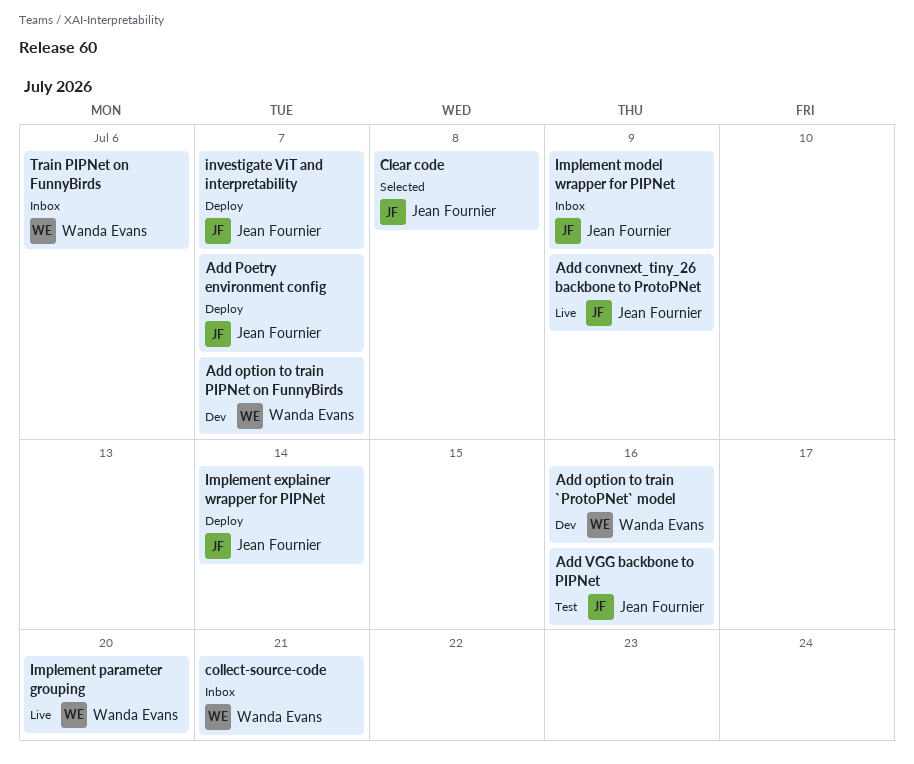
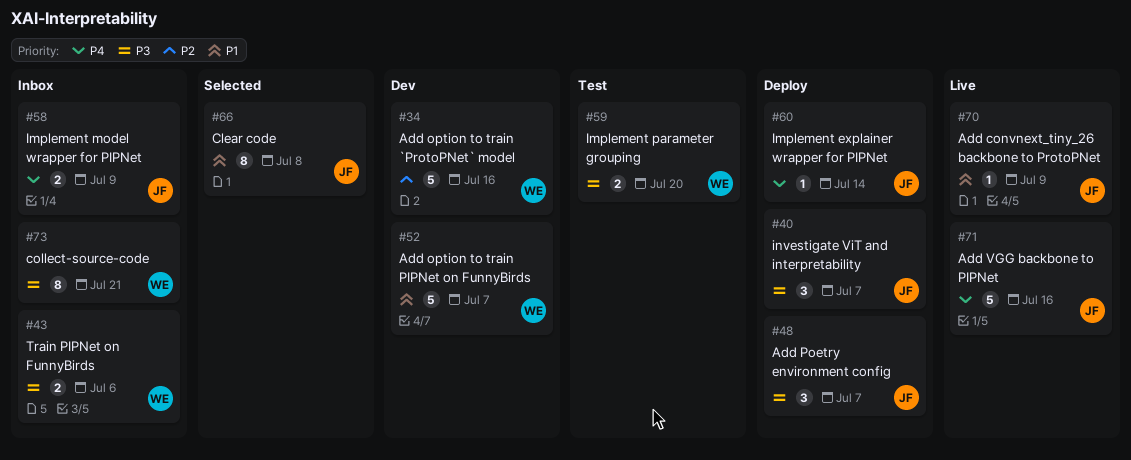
Add VGG backbone to PIPNet, status: Test -> Live
Implement parameter grouping, status: Live -> Test

